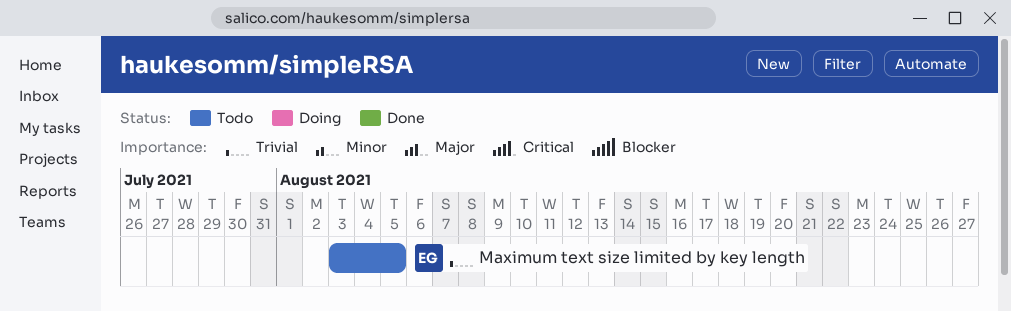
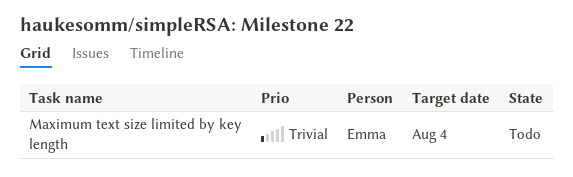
Maximum text size limited by key length, due: Aug 5 -> Aug 4

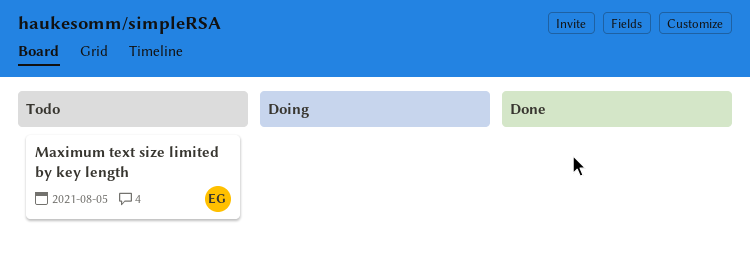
Maximum text size limited by key length, due: Aug 4 -> Aug 5

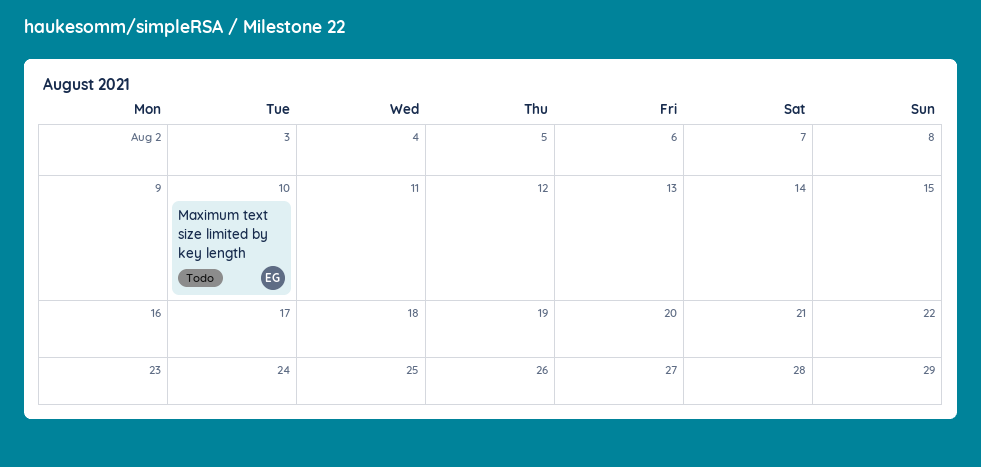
Maximum text size limited by key length, due: Aug 5 -> Aug 10

